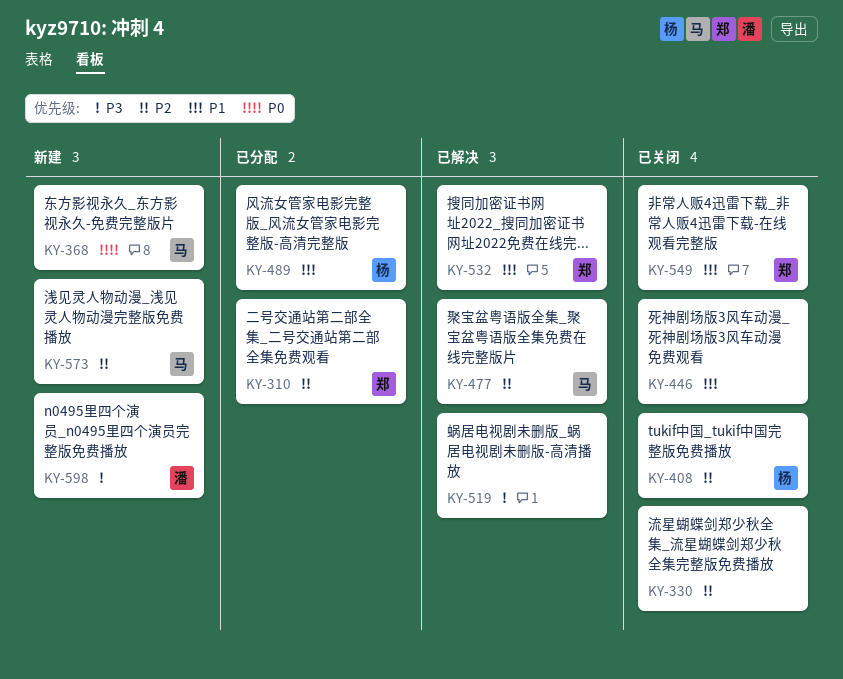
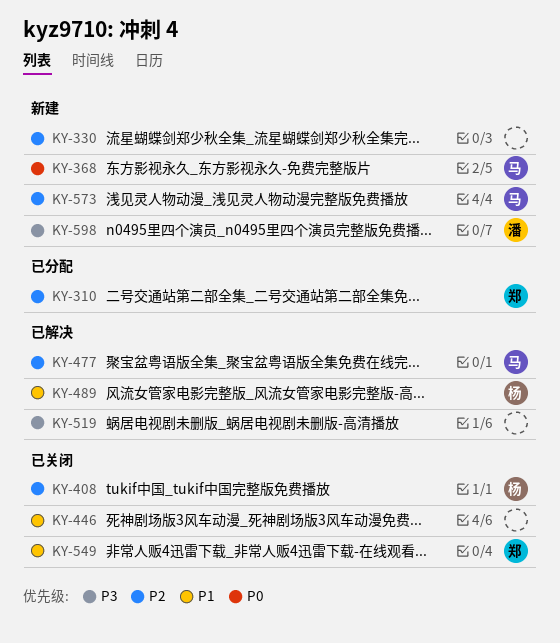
KY-330, status: 已关闭 -> 新建
KY-489, status: 已分配 -> 已解决
KY-532: present -> none

